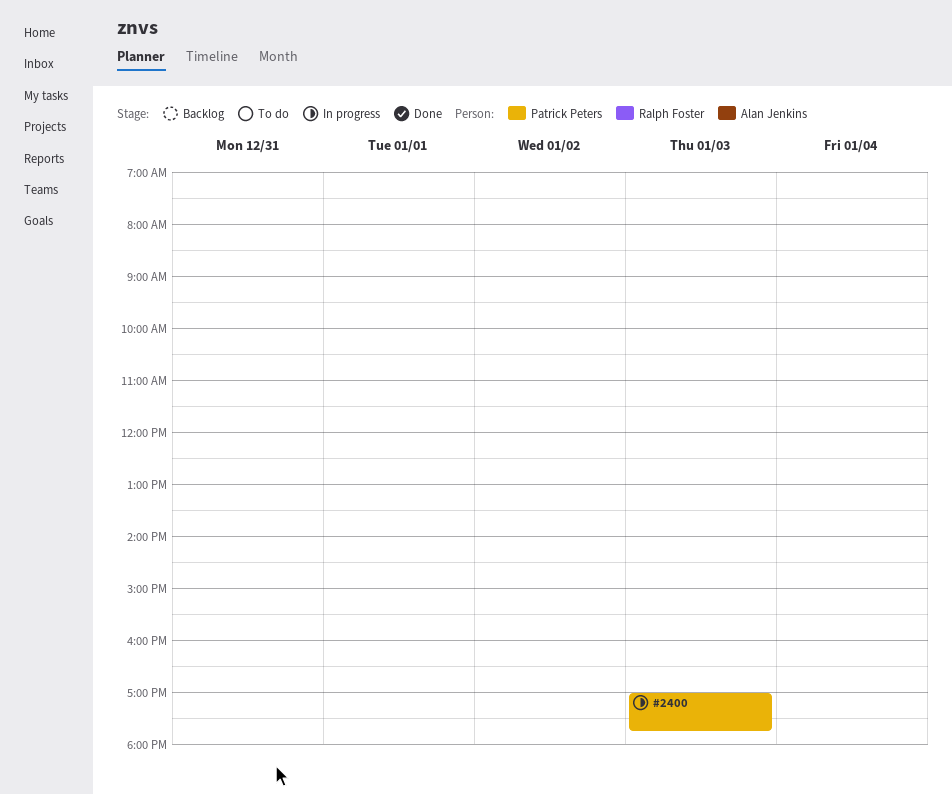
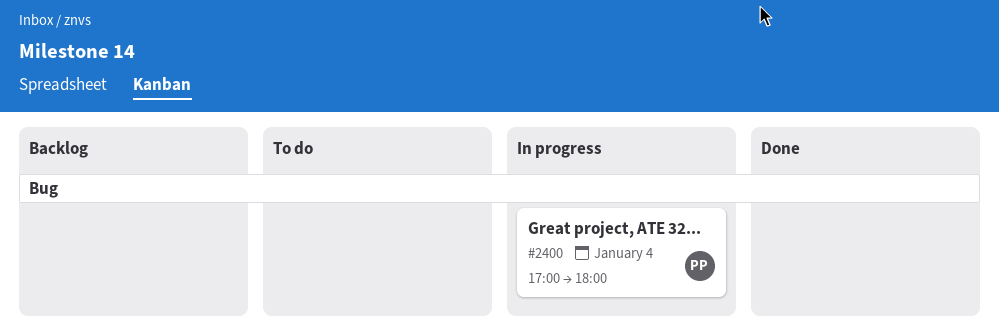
#2400, day: Jan 3 -> Jan 4
#2400, ends: 17:45 -> 18:00

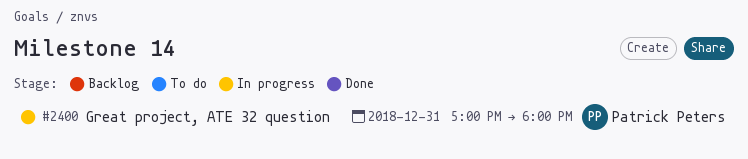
#2400, day: Jan 4 -> Dec 31

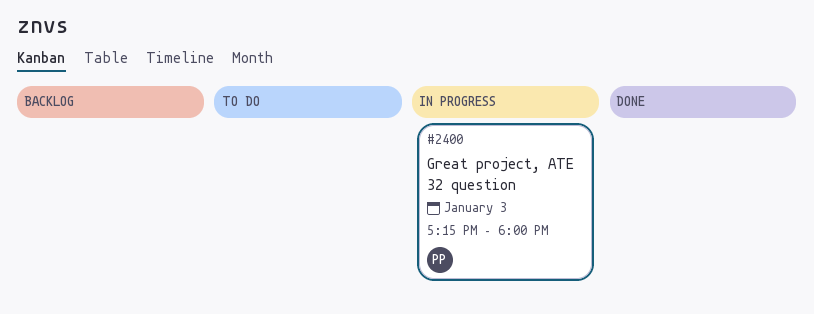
#2400, day: Dec 31 -> Jan 3
#2400, begins: 17:00 -> 17:15

